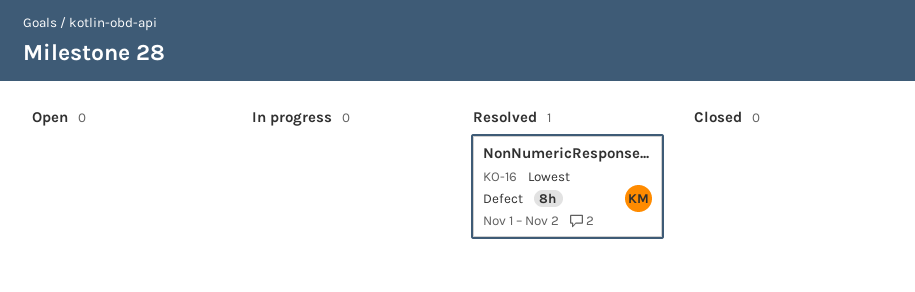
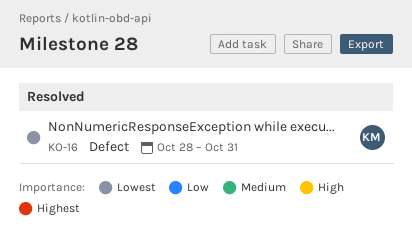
KO-16, start: Nov 1 -> Oct 28
KO-16, due: Nov 2 -> Oct 31

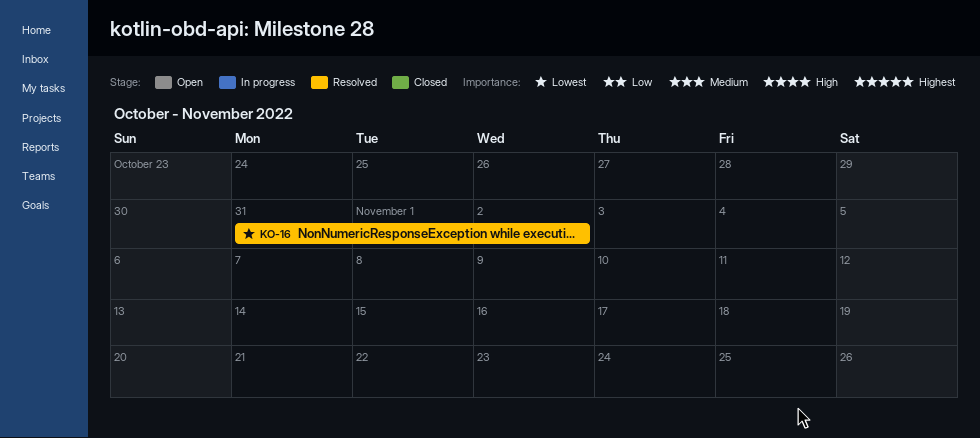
KO-16, start: Oct 28 -> Oct 31
KO-16, due: Oct 31 -> Nov 2

